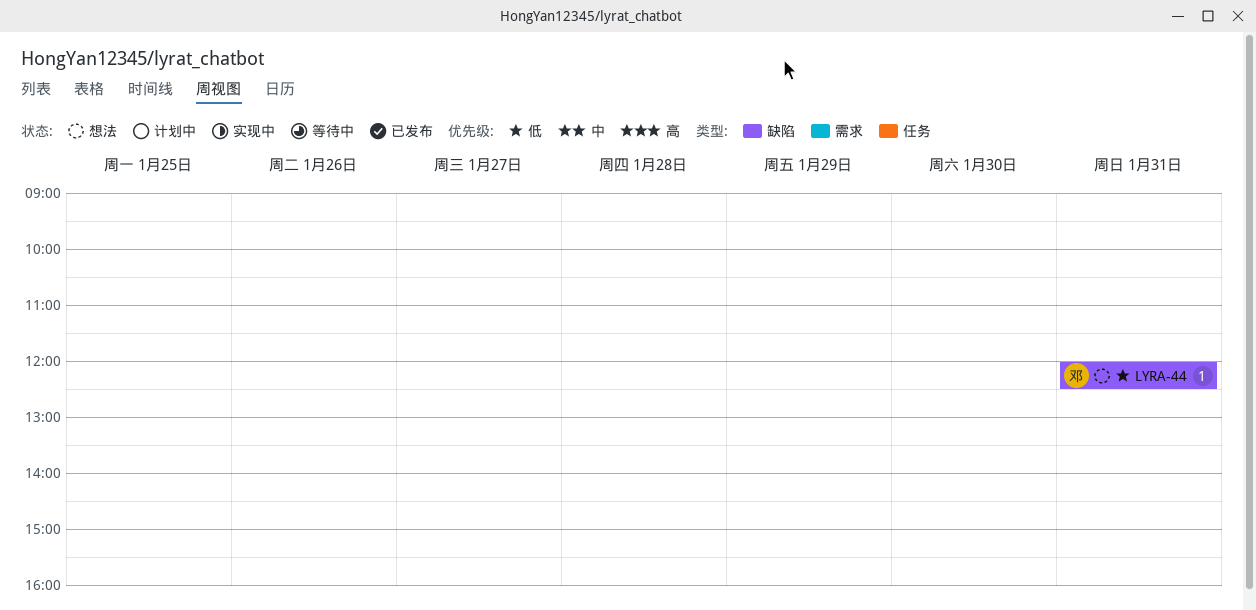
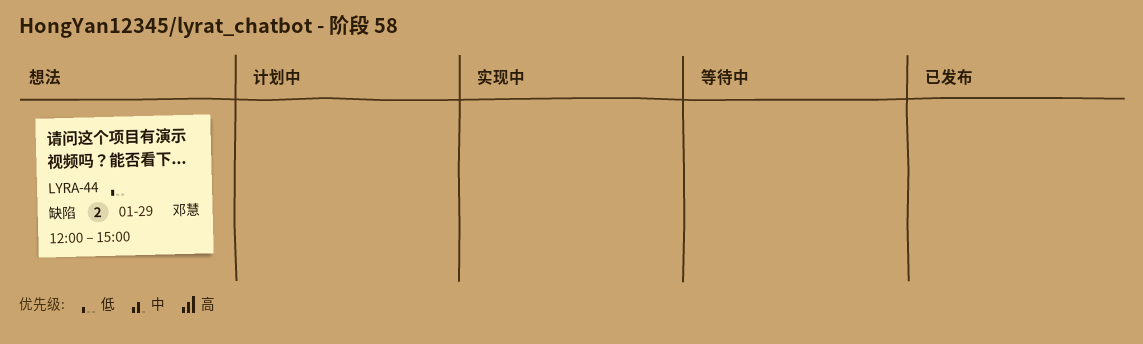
LYRA-44, estimate: 1 -> 2
LYRA-44, day: Jan 31 -> Jan 29
LYRA-44, ends: 12:30 -> 15:00

